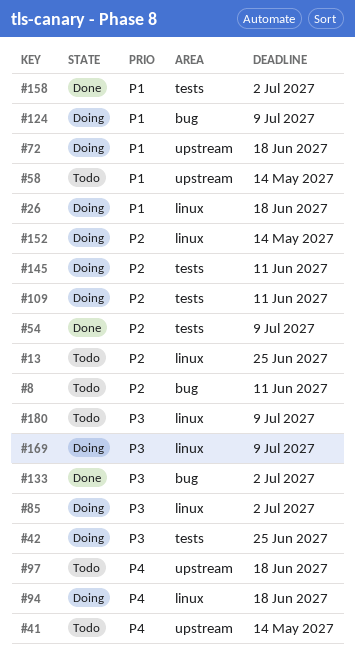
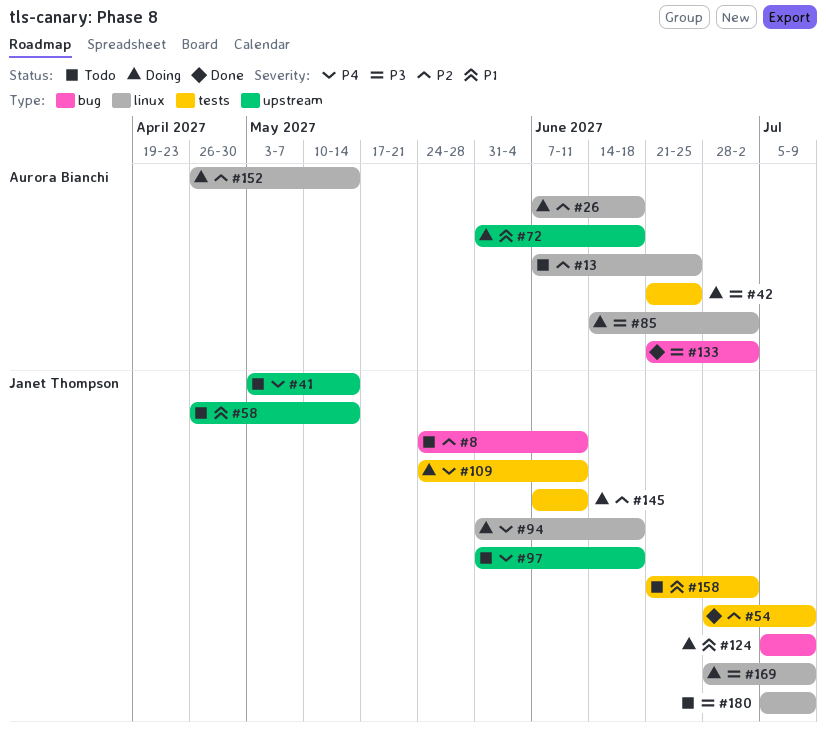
#26, priority: P1 -> P2
#109, priority: P2 -> P4
#158, status: Done -> Todo

